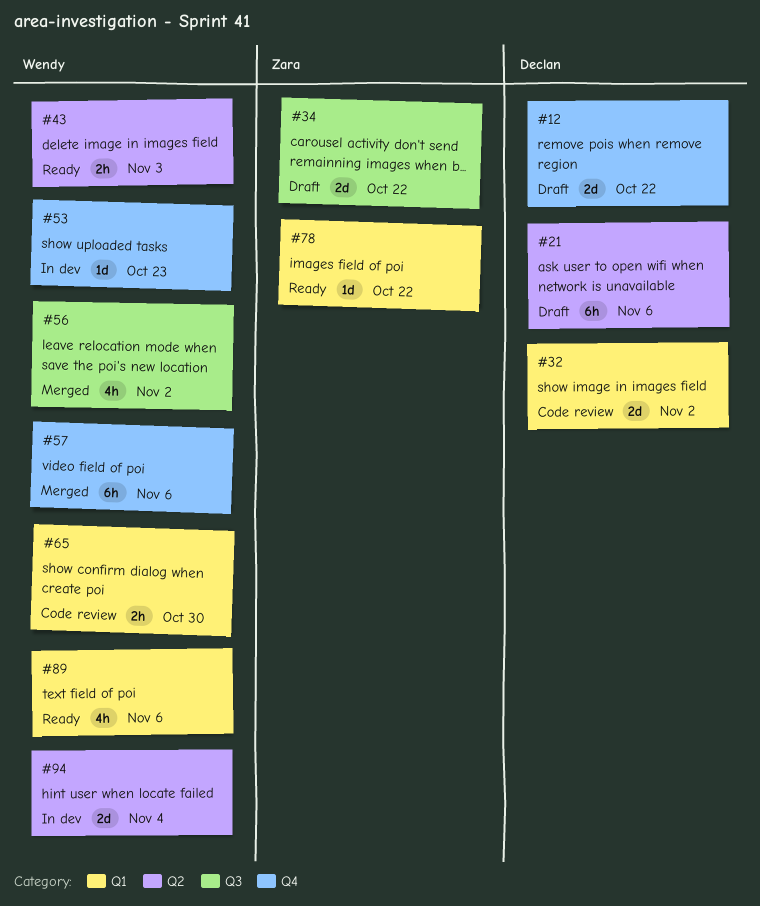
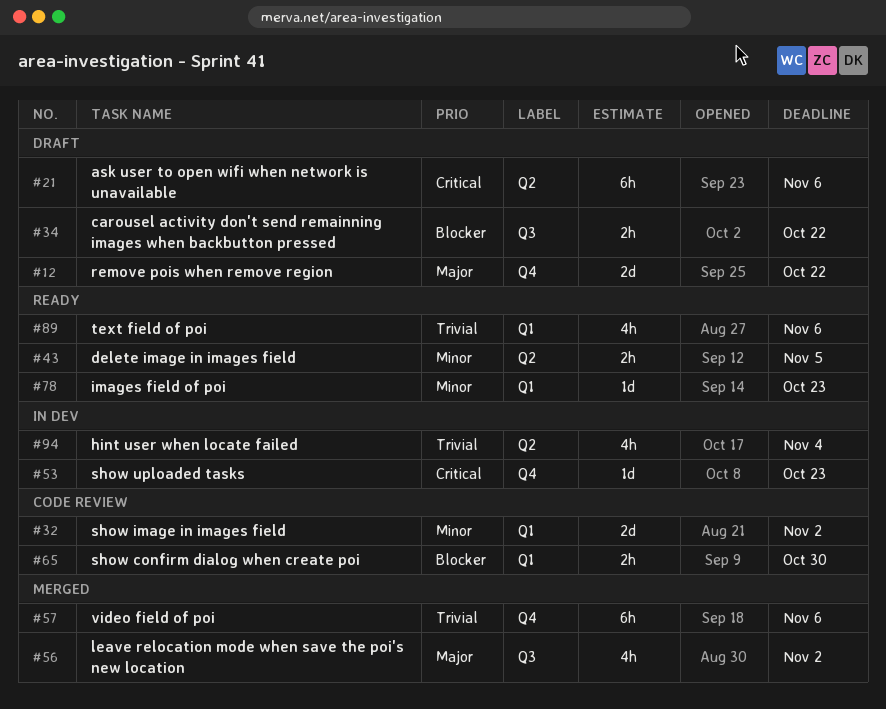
#34, estimate: 2d -> 2h
#43, due: Nov 3 -> Nov 5
#78, due: Oct 22 -> Oct 23
#94, estimate: 2d -> 4h

